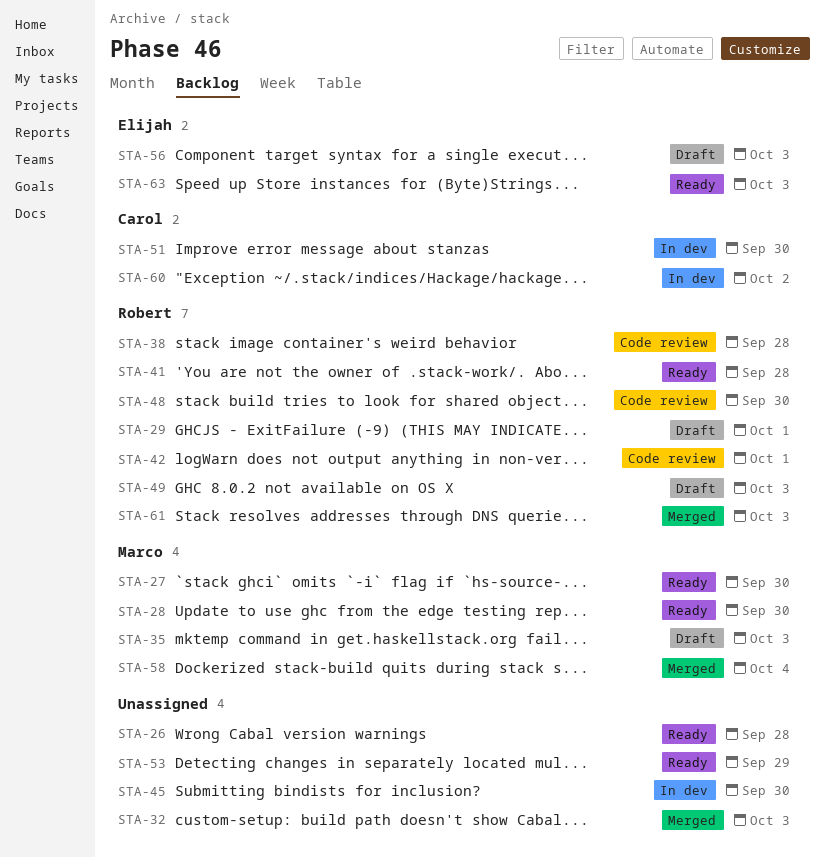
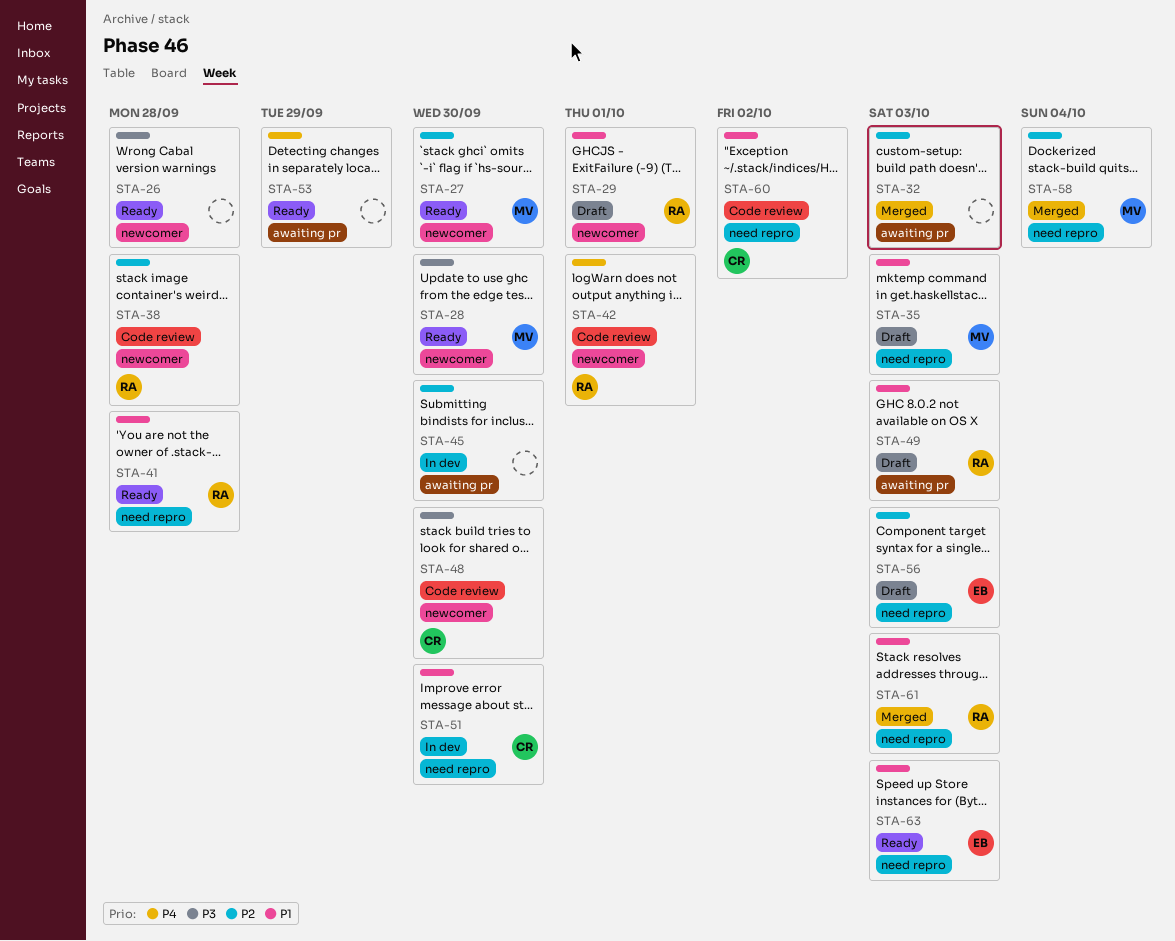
STA-48, owner: Robert -> Carol
STA-60, status: In dev -> Code review

